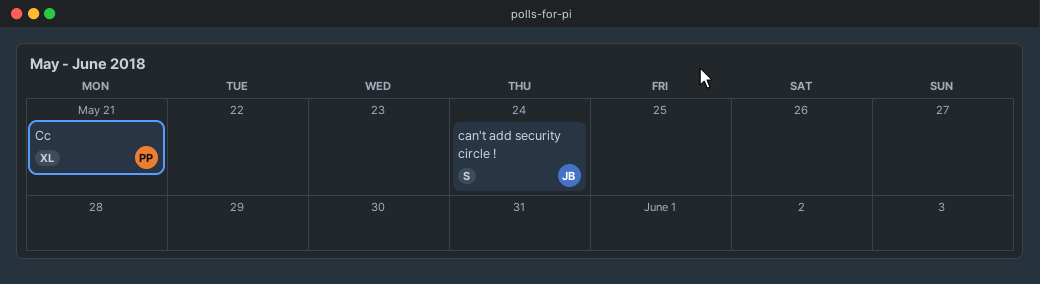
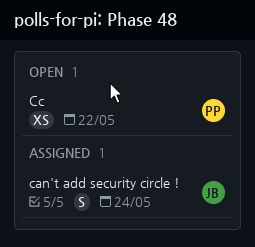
Cc, estimate: XL -> XS
Cc, due: May 21 -> May 22

